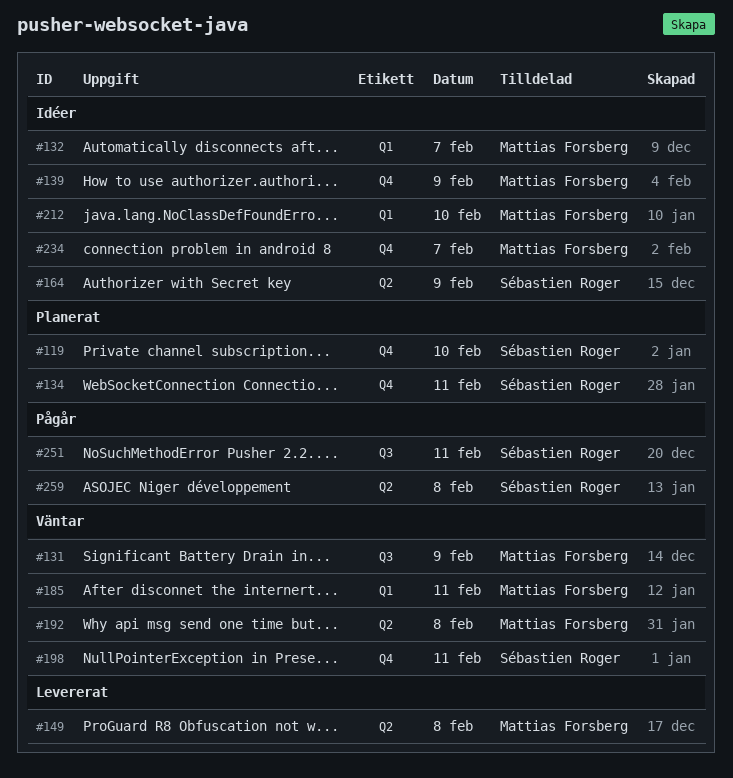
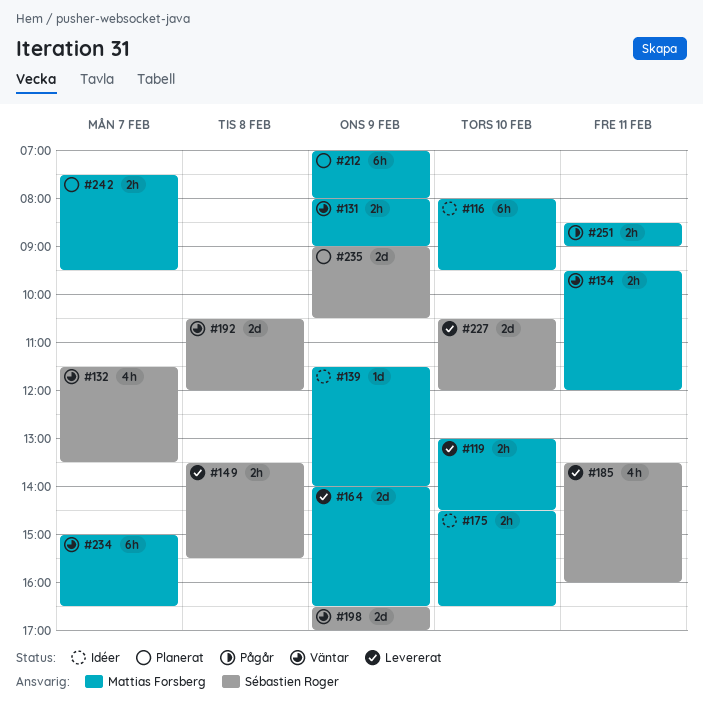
#116: none -> present
#119, status: Planerat -> Levererat
#119, owner: Sébastien Roger -> Mattias Forsberg
#132, status: Idéer -> Väntar
#132, owner: Mattias Forsberg -> Sébastien Roger
#134, status: Planerat -> Väntar
#134, owner: Sébastien Roger -> Mattias Forsberg
#149, owner: Mattias Forsberg -> Sébastien Roger
#164, status: Idéer -> Levererat
#164, owner: Sébastien Roger -> Mattias Forsberg
#175: none -> present
#185, status: Väntar -> Levererat
#185, owner: Mattias Forsberg -> Sébastien Roger
#192, owner: Mattias Forsberg -> Sébastien Roger
#198, day: Feb 11 -> Feb 9
#212, status: Idéer -> Planerat
#212, day: Feb 10 -> Feb 9
#227: none -> present
#234, status: Idéer -> Väntar
#235: none -> present
#242: none -> present
#251, owner: Sébastien Roger -> Mattias Forsberg
#259: present -> none

